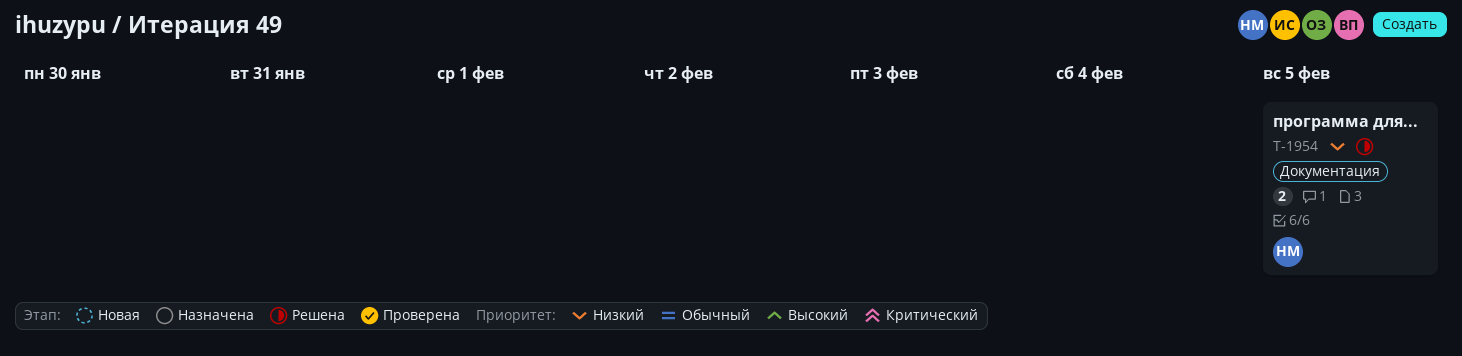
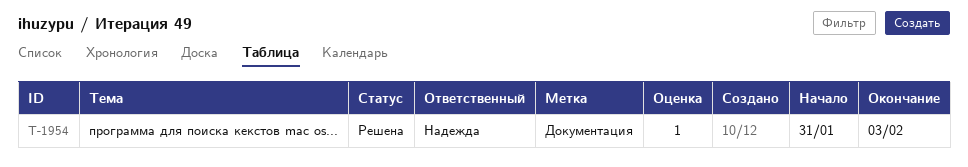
T-1954, estimate: 2 -> 1
T-1954, due: Feb 5 -> Feb 3

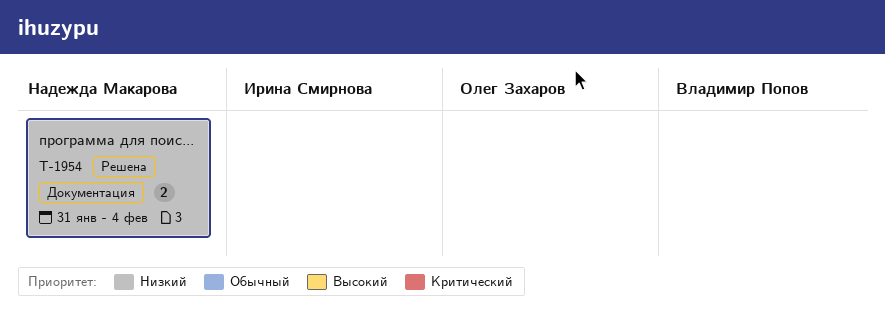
T-1954, estimate: 1 -> 2
T-1954, due: Feb 3 -> Feb 4

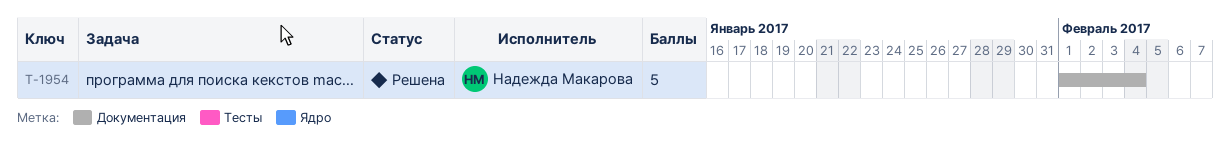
T-1954, estimate: 2 -> 5
T-1954, start: Jan 31 -> Feb 1

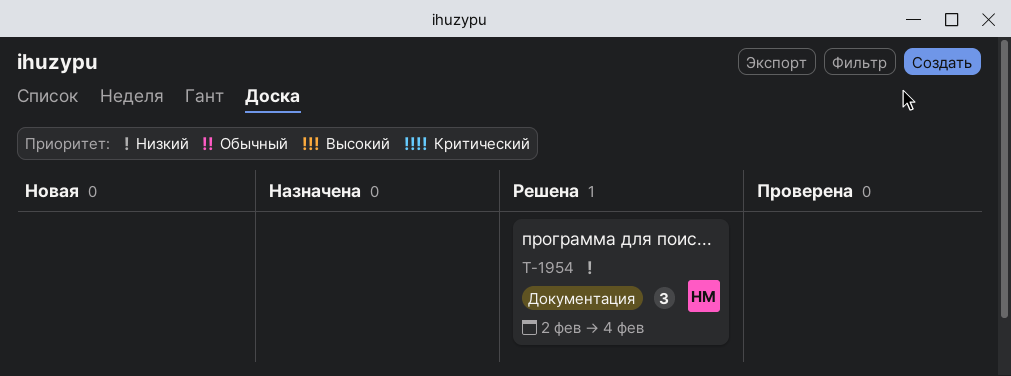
T-1954, estimate: 5 -> 3
T-1954, start: Feb 1 -> Feb 2

